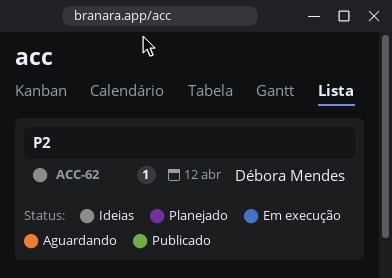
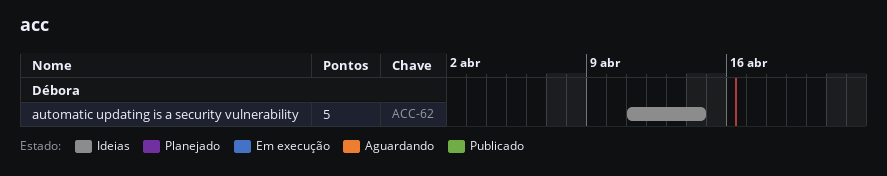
ACC-62, estimate: 1 -> 5
ACC-62, due: Apr 12 -> Apr 14

